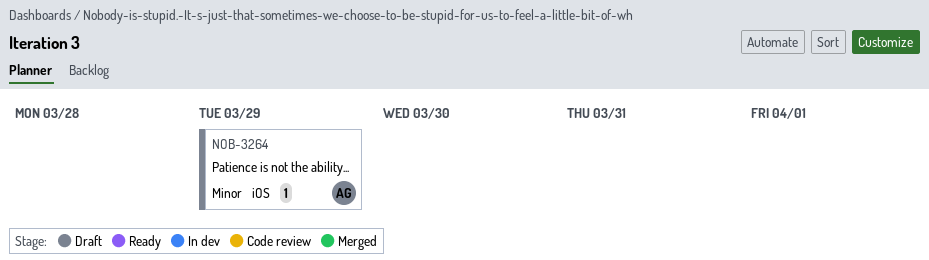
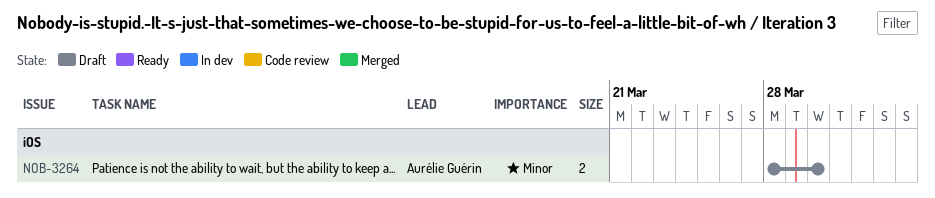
NOB-3264, estimate: 1 -> 2
NOB-3264, due: Mar 29 -> Mar 30

